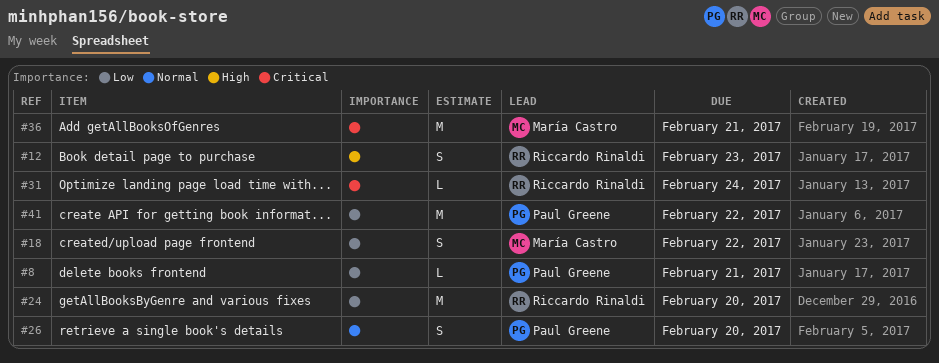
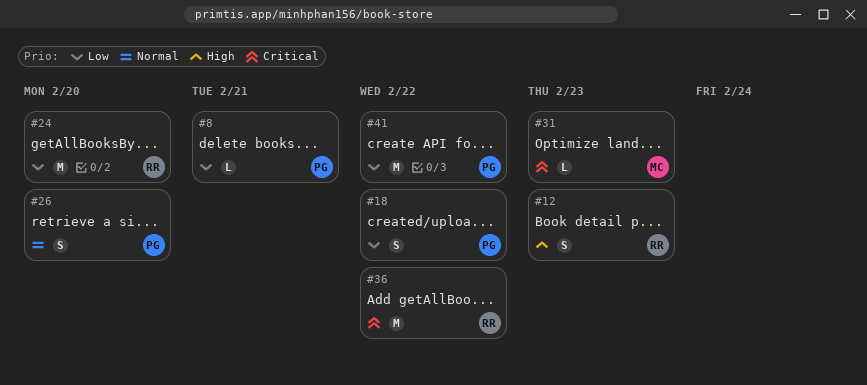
#18, owner: María Castro -> Paul Greene
#31, owner: Riccardo Rinaldi -> María Castro
#31, due: Feb 24 -> Feb 23
#36, owner: María Castro -> Riccardo Rinaldi
#36, due: Feb 21 -> Feb 22

